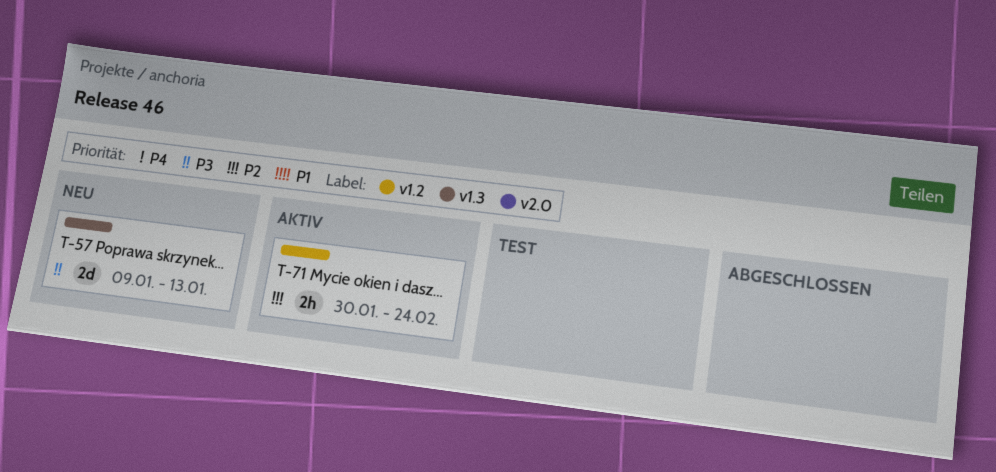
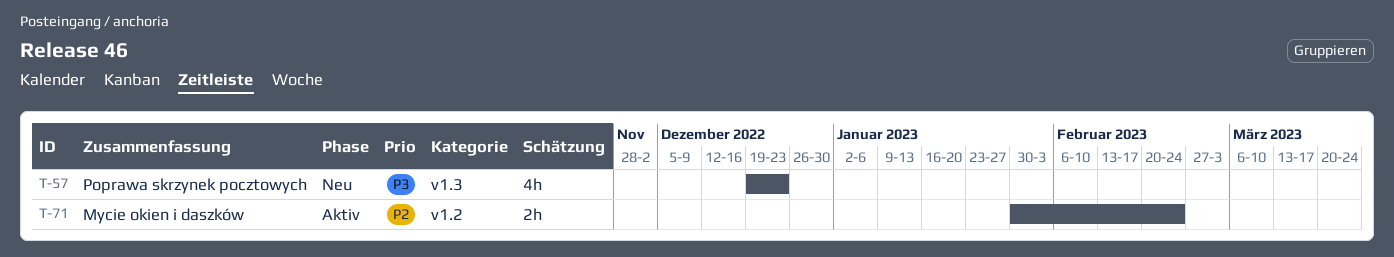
T-57, estimate: 2d -> 4h
T-57, start: Jan 9 -> Dec 19
T-57, due: Jan 13 -> Dec 23

